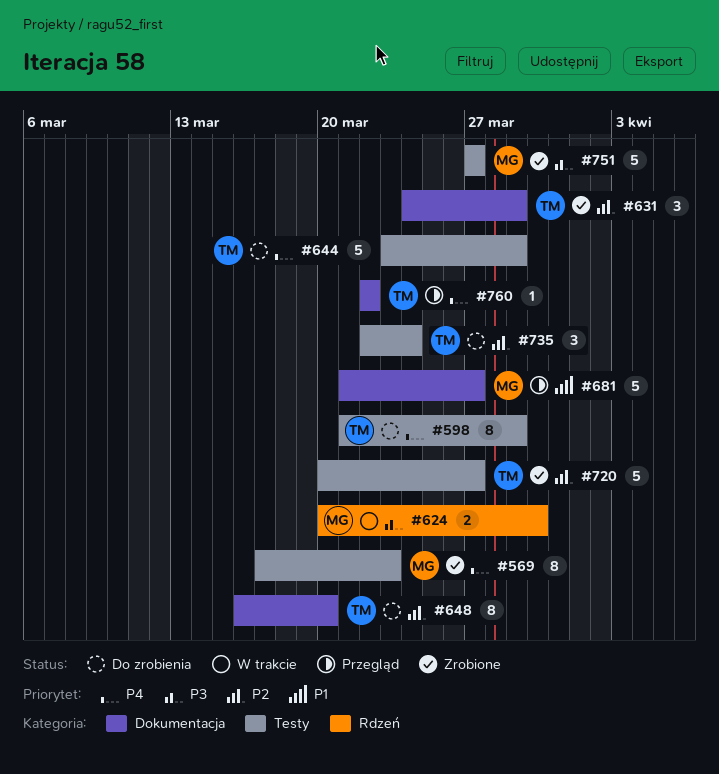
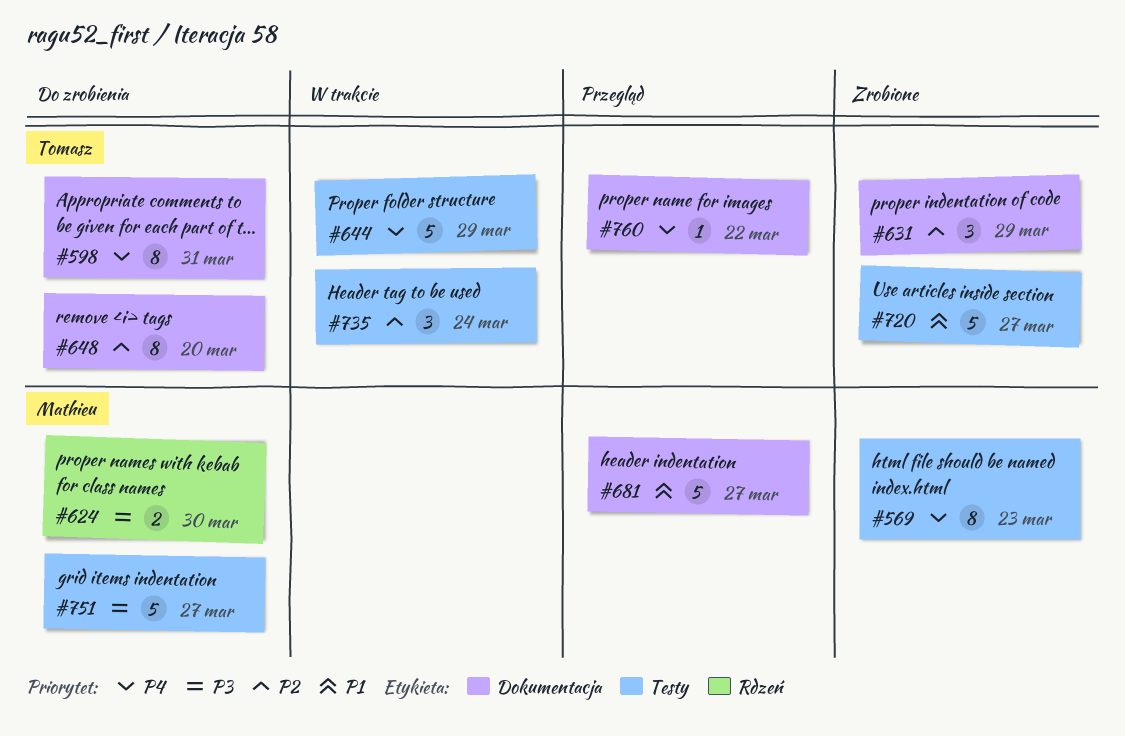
#598, label: Testy -> Dokumentacja
#598, due: Mar 29 -> Mar 31
#624, status: W trakcie -> Do zrobienia
#644, status: Do zrobienia -> W trakcie
#720, priority: P2 -> P1
#735, status: Do zrobienia -> W trakcie
#751, status: Zrobione -> Do zrobienia

